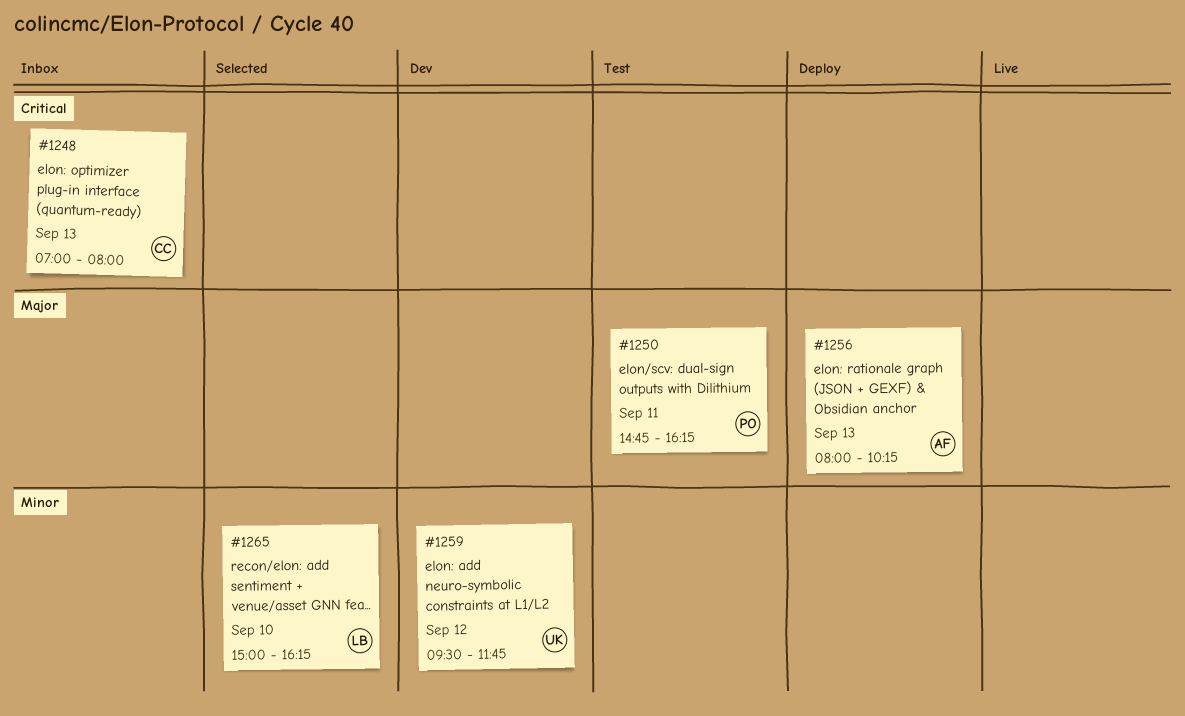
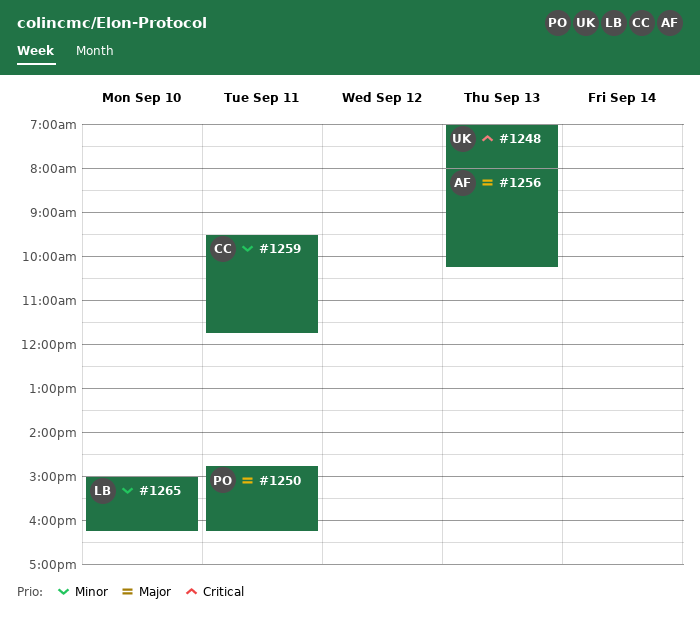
#1248, owner: CC -> UK
#1259, owner: UK -> CC
#1259, day: Sep 12 -> Sep 11

